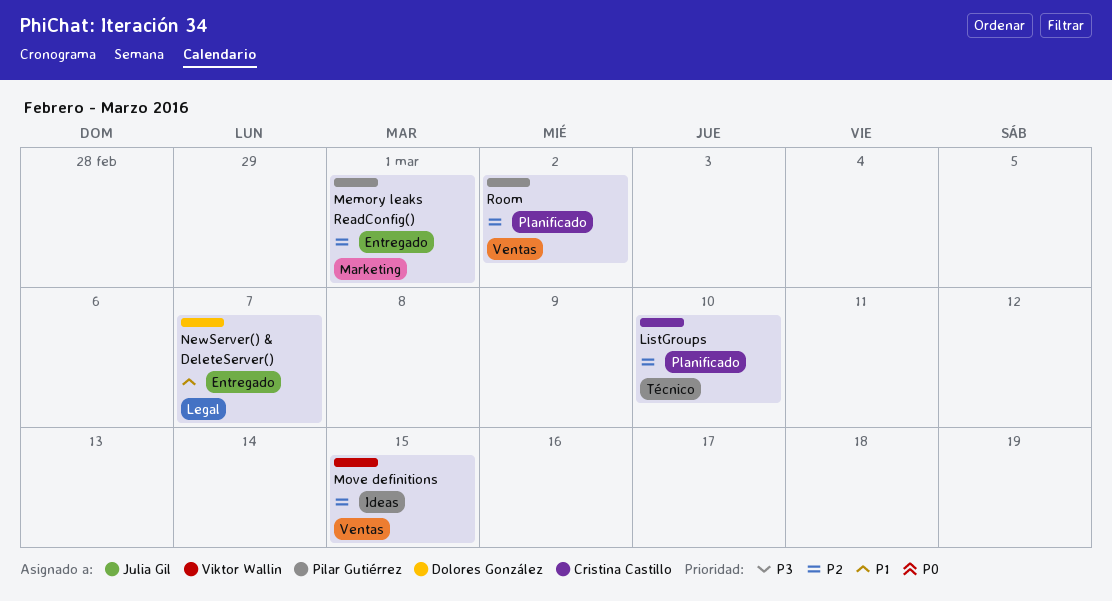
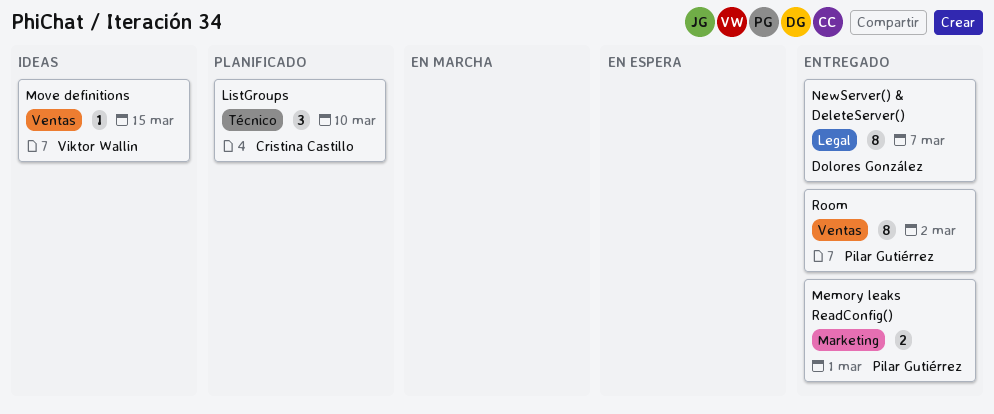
Room, status: Planificado -> Entregado

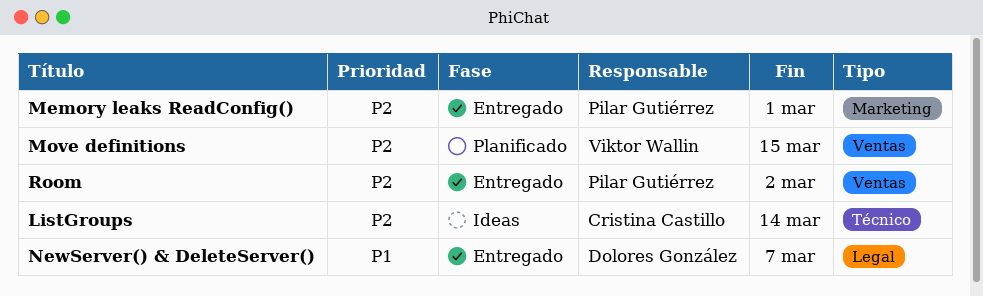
ListGroups, status: Planificado -> Ideas
ListGroups, due: Mar 10 -> Mar 14
Move definitions, status: Ideas -> Planificado

